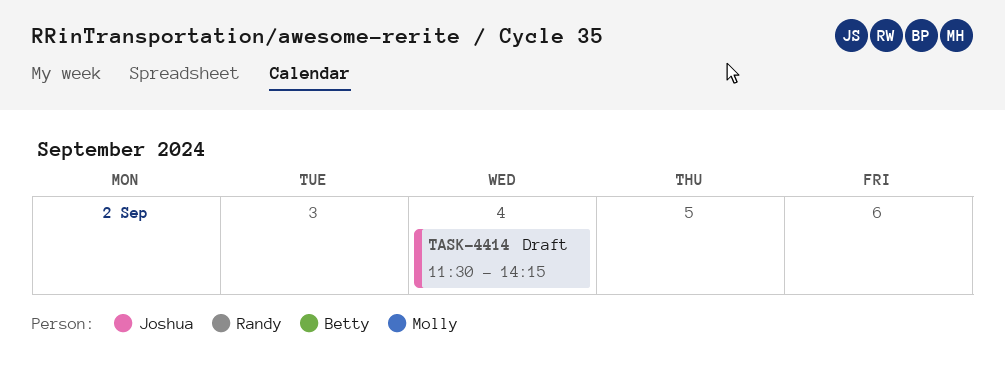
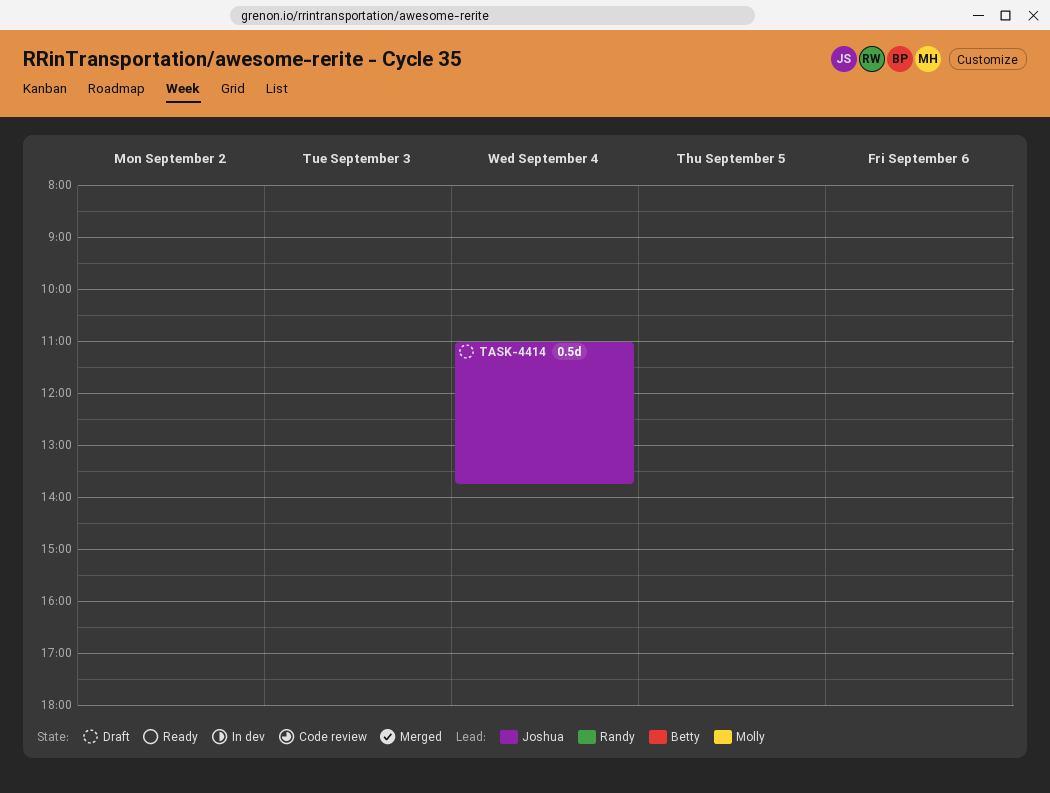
TASK-4414, begins: 11:30 -> 11:00
TASK-4414, ends: 14:15 -> 13:45

